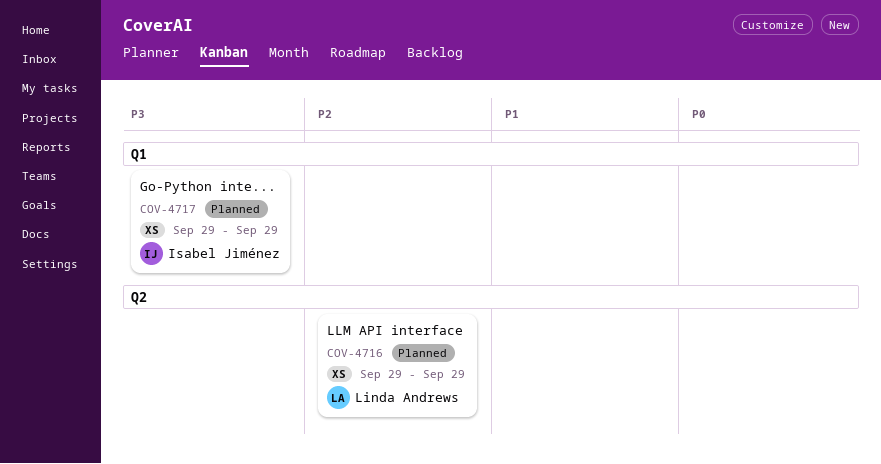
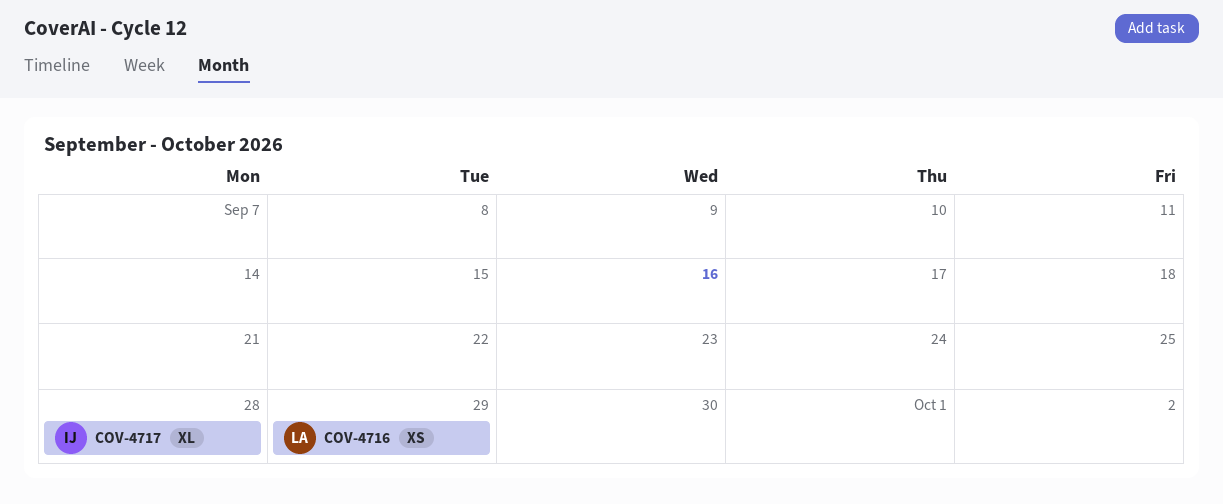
COV-4717, estimate: XS -> XL
COV-4717, start: Sep 29 -> Sep 28
COV-4717, due: Sep 29 -> Sep 28

